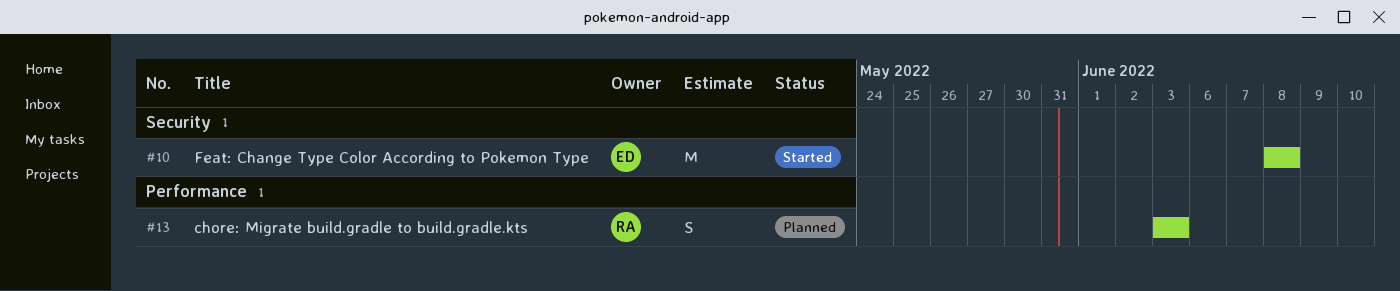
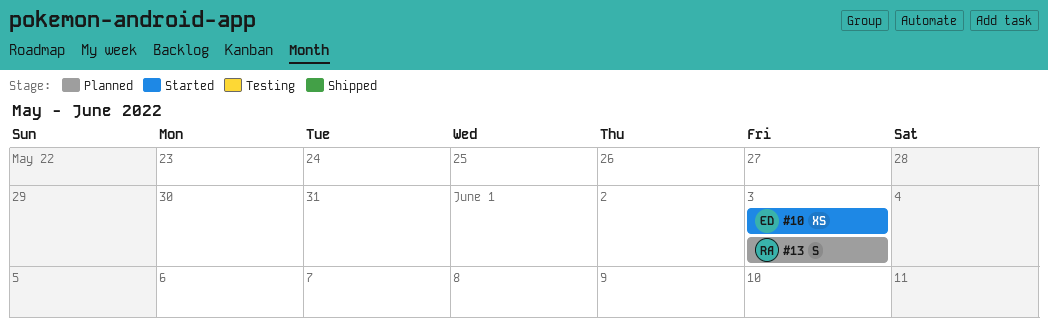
#10, estimate: M -> XS
#10, start: Jun 8 -> Jun 3
#10, due: Jun 8 -> Jun 3

